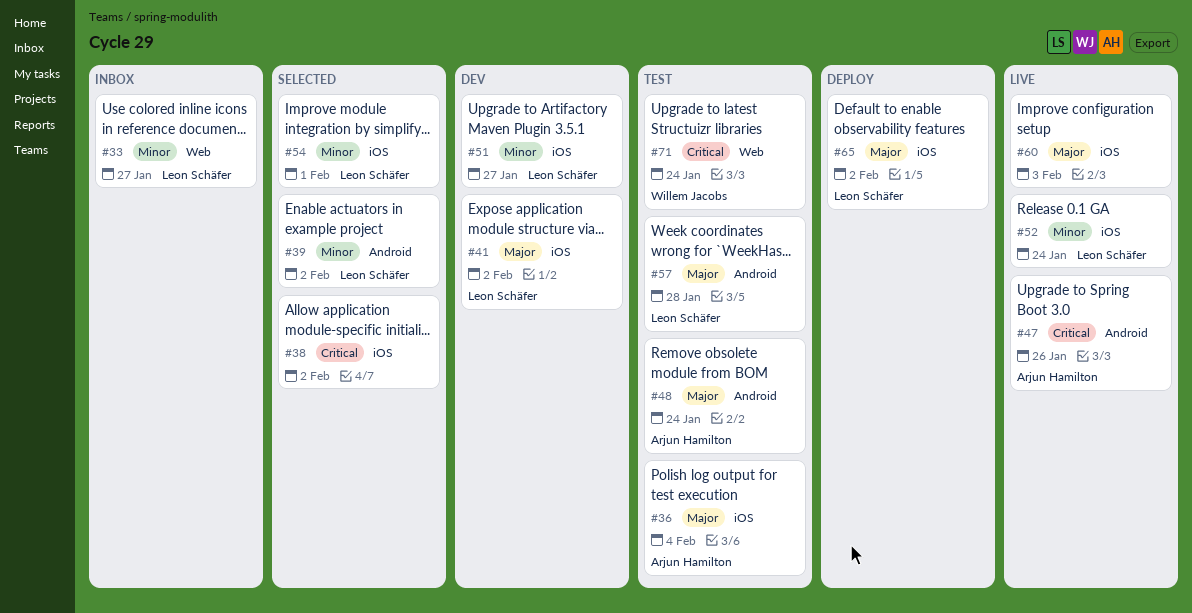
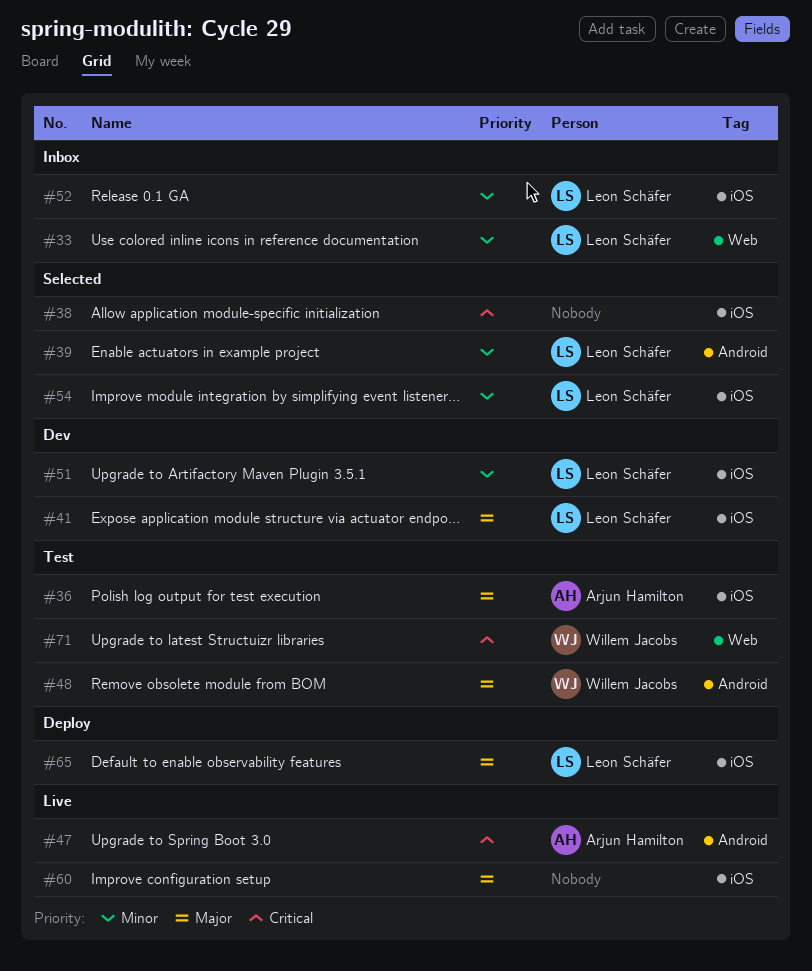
#48, owner: Arjun Hamilton -> Willem Jacobs
#52, status: Live -> Inbox
#57: present -> none

